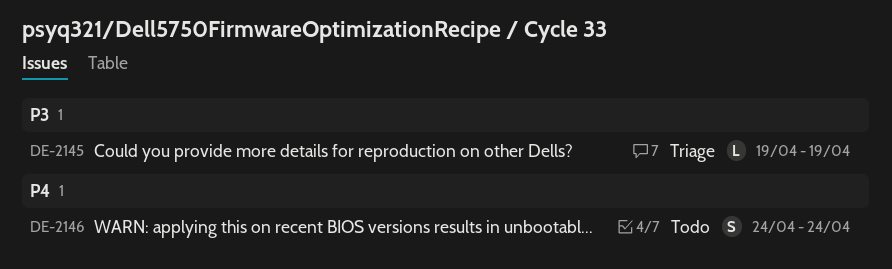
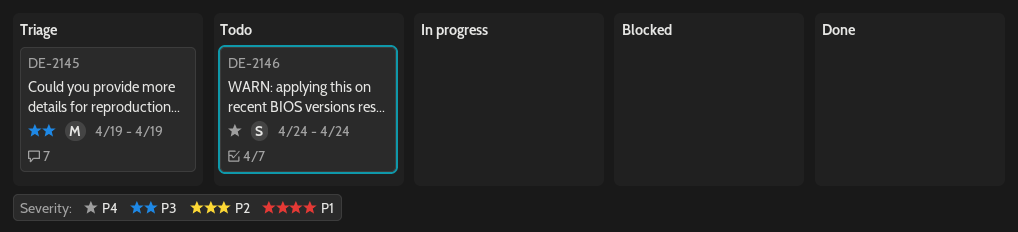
DE-2145, estimate: L -> M

